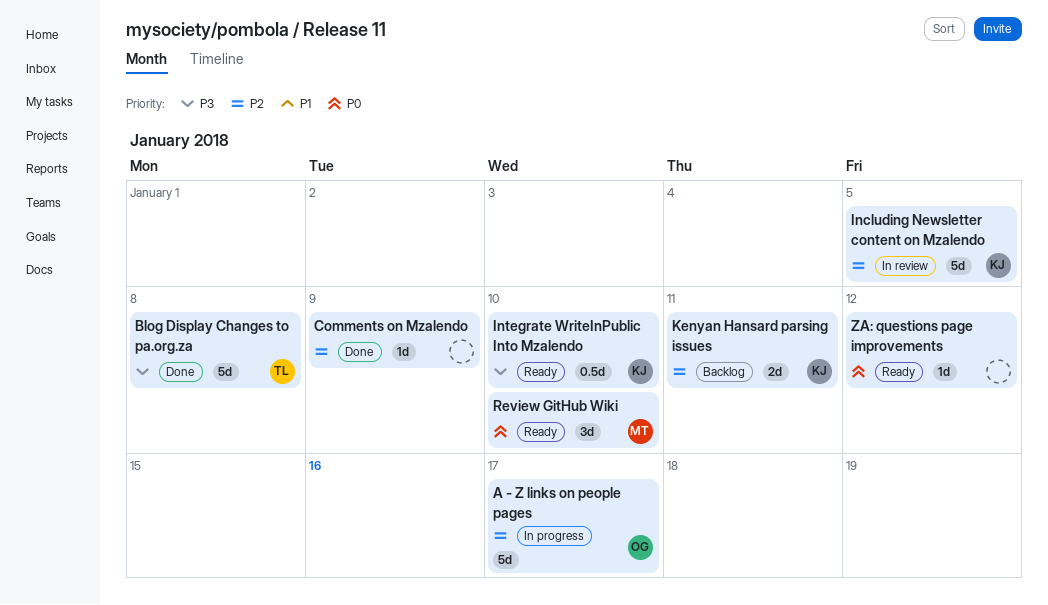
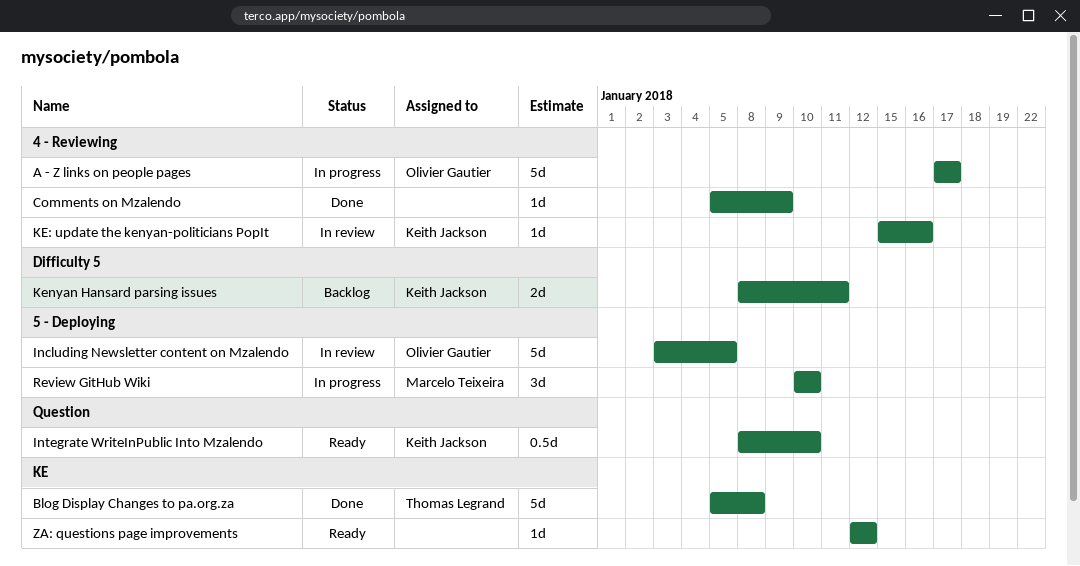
Including Newsletter content on Mzalendo, owner: Keith Jackson -> Olivier Gautier
KE: update the kenyan-politicians PopIt: none -> present
Review GitHub Wiki, status: Ready -> In progress

